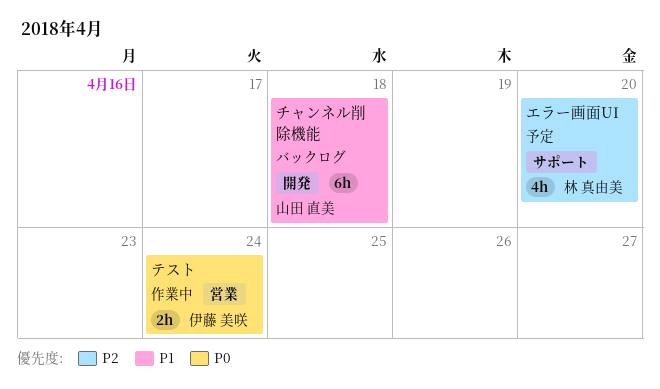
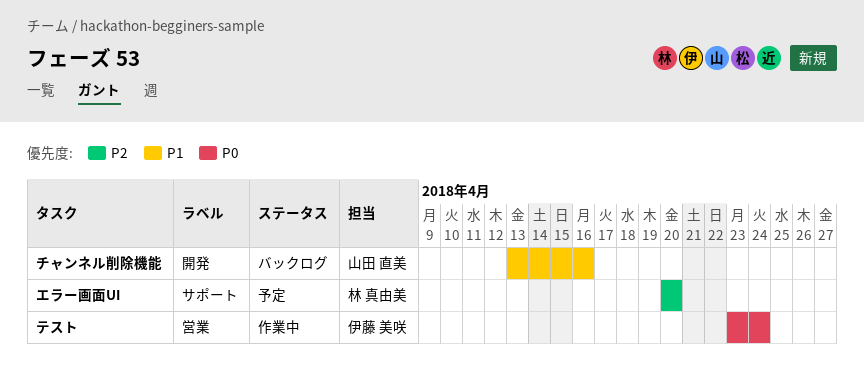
チャンネル削除機能, due: Apr 18 -> Apr 16

